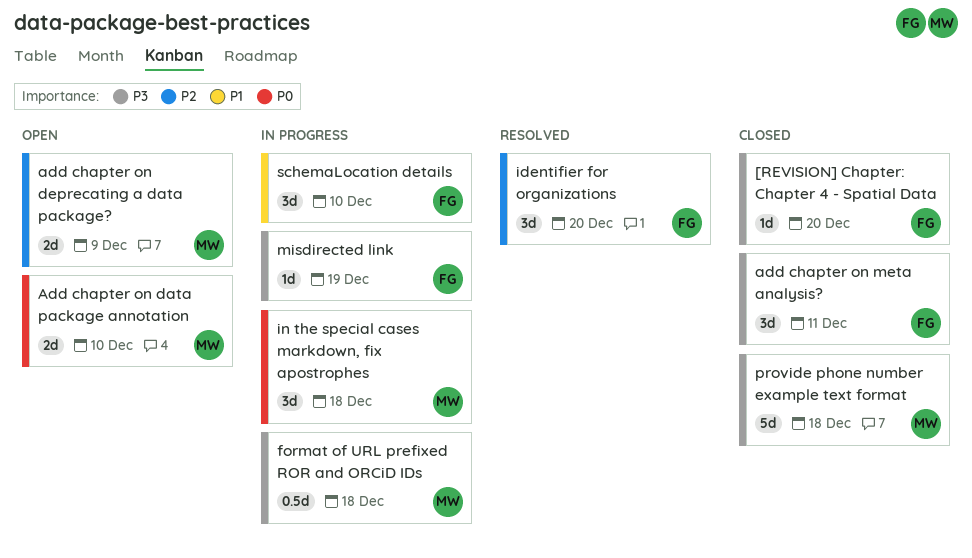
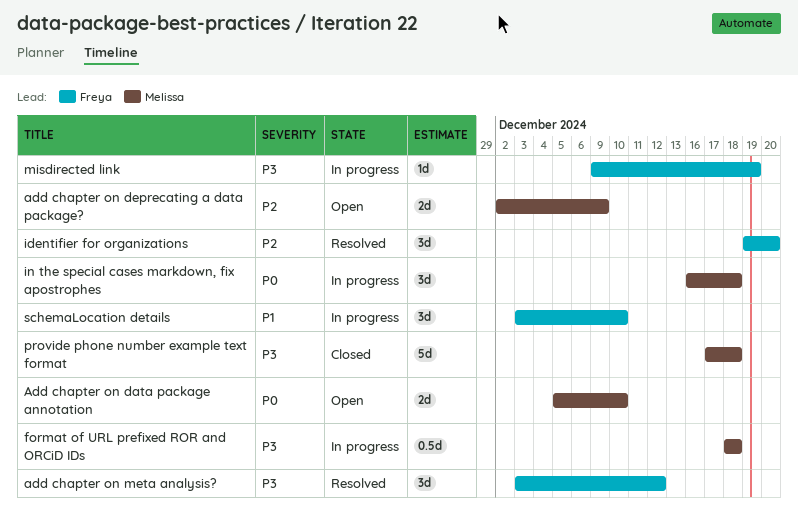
[REVISION] Chapter: Chapter 4 - Spatial Data: present -> none
add chapter on meta analysis?, status: Closed -> Resolved
add chapter on meta analysis?, due: Dec 11 -> Dec 12

